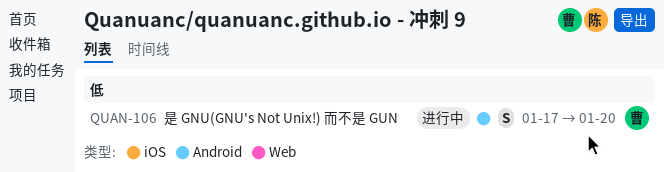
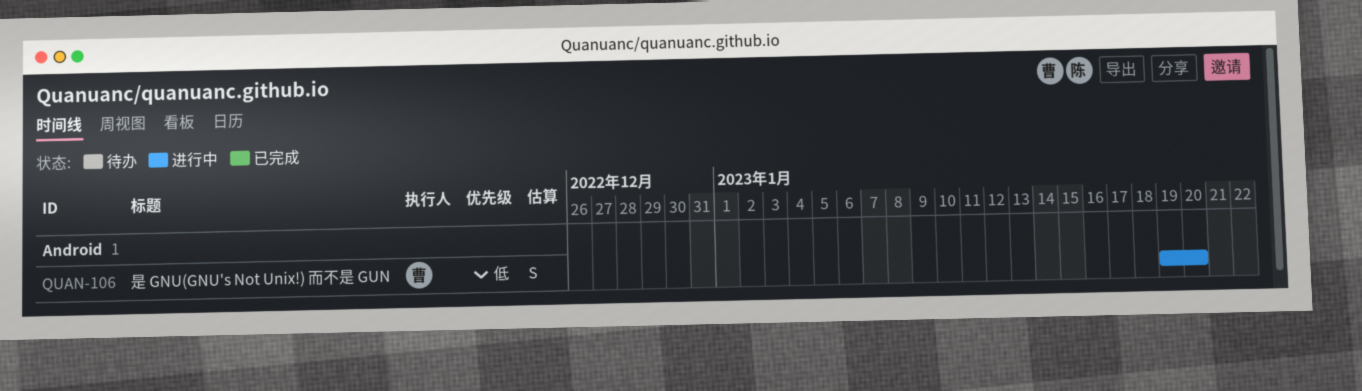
QUAN-106, start: Jan 17 -> Jan 19

